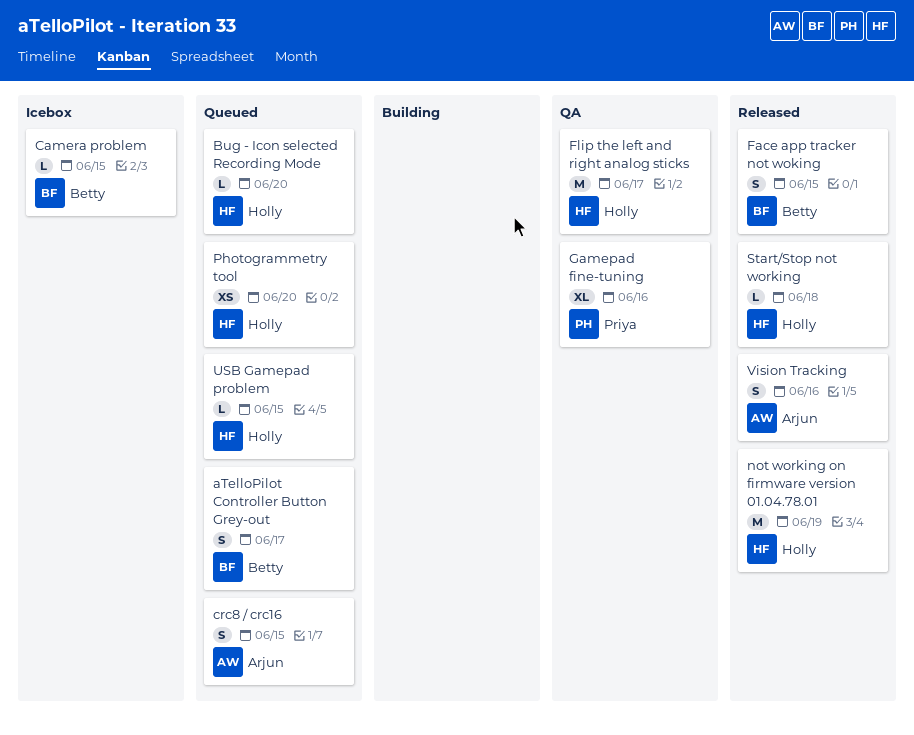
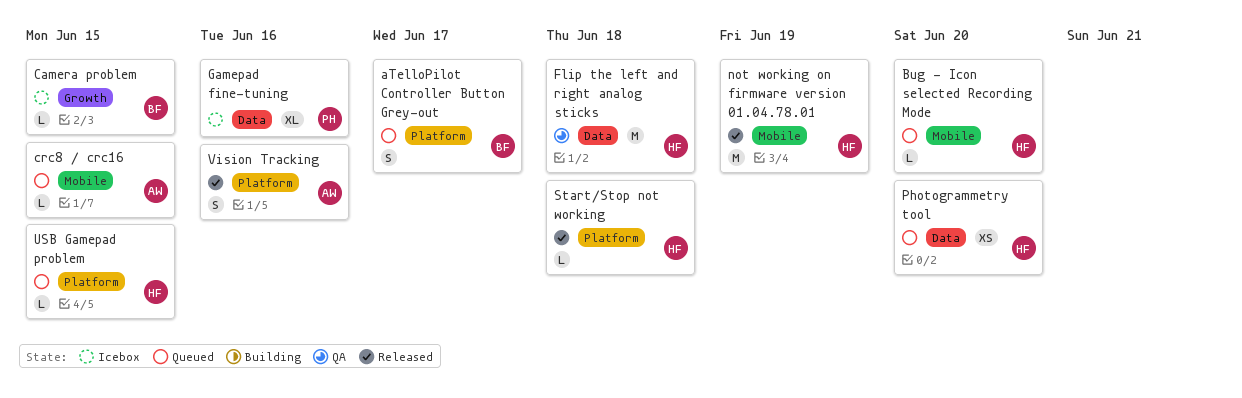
crc8 / crc16, estimate: S -> L
Face app tracker not woking: present -> none
Flip the left and right analog sticks, due: Jun 17 -> Jun 18
Gamepad fine-tuning, status: QA -> Icebox

